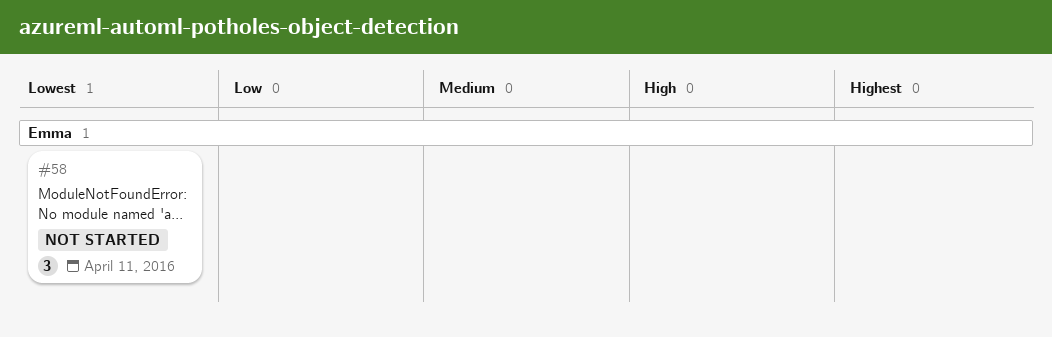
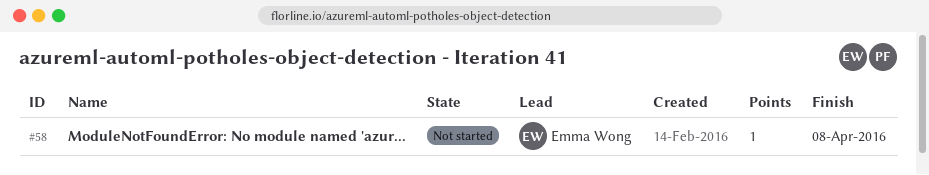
#58, estimate: 3 -> 1
#58, due: Apr 11 -> Apr 8

